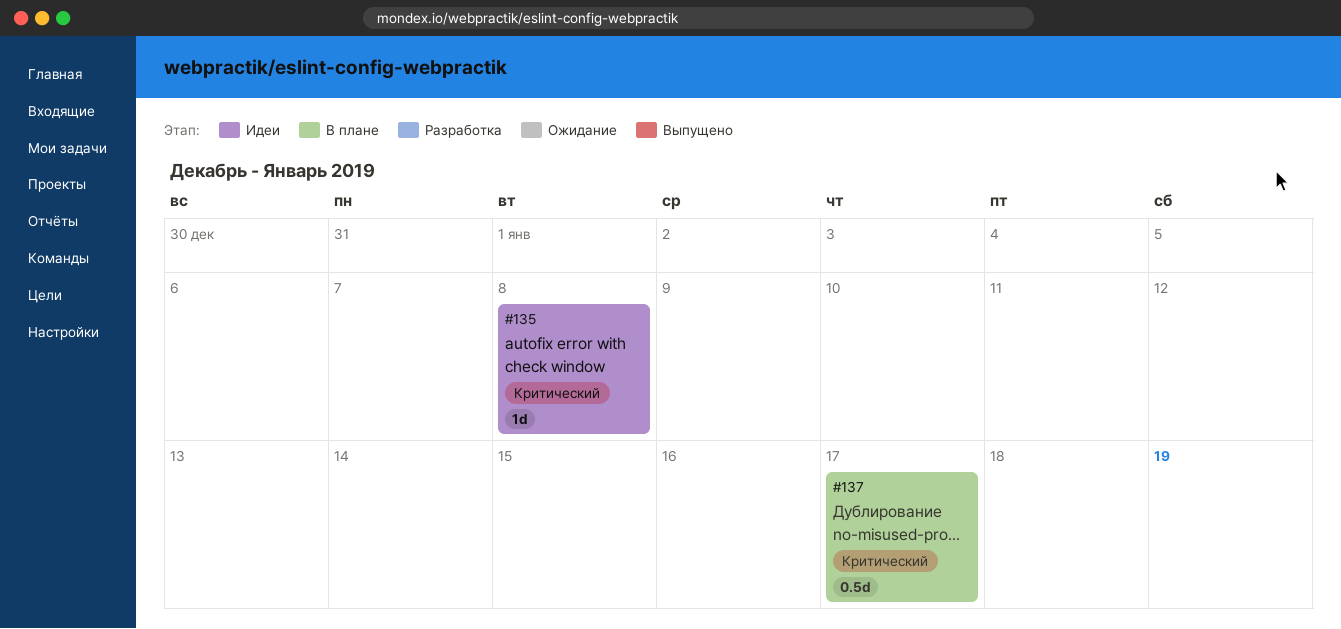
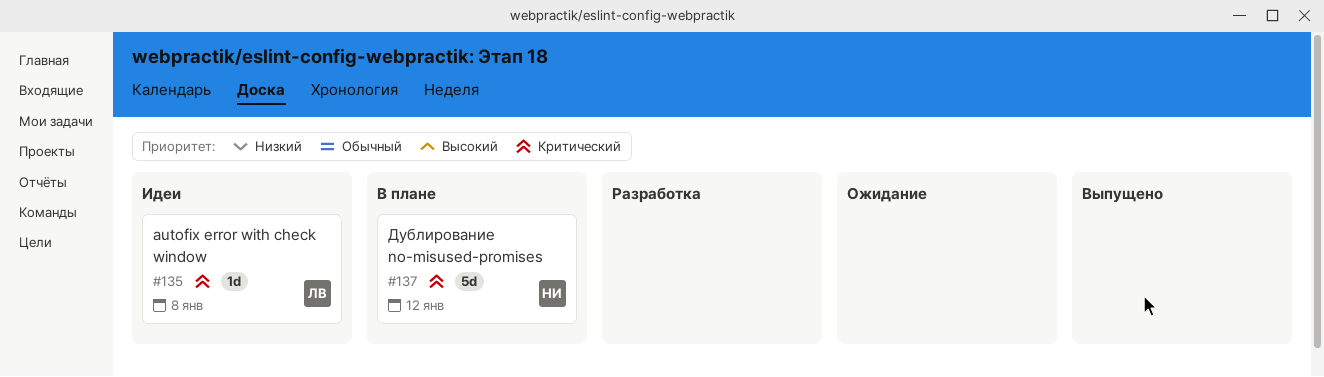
#137, estimate: 0.5d -> 5d
#137, due: Jan 17 -> Jan 12

